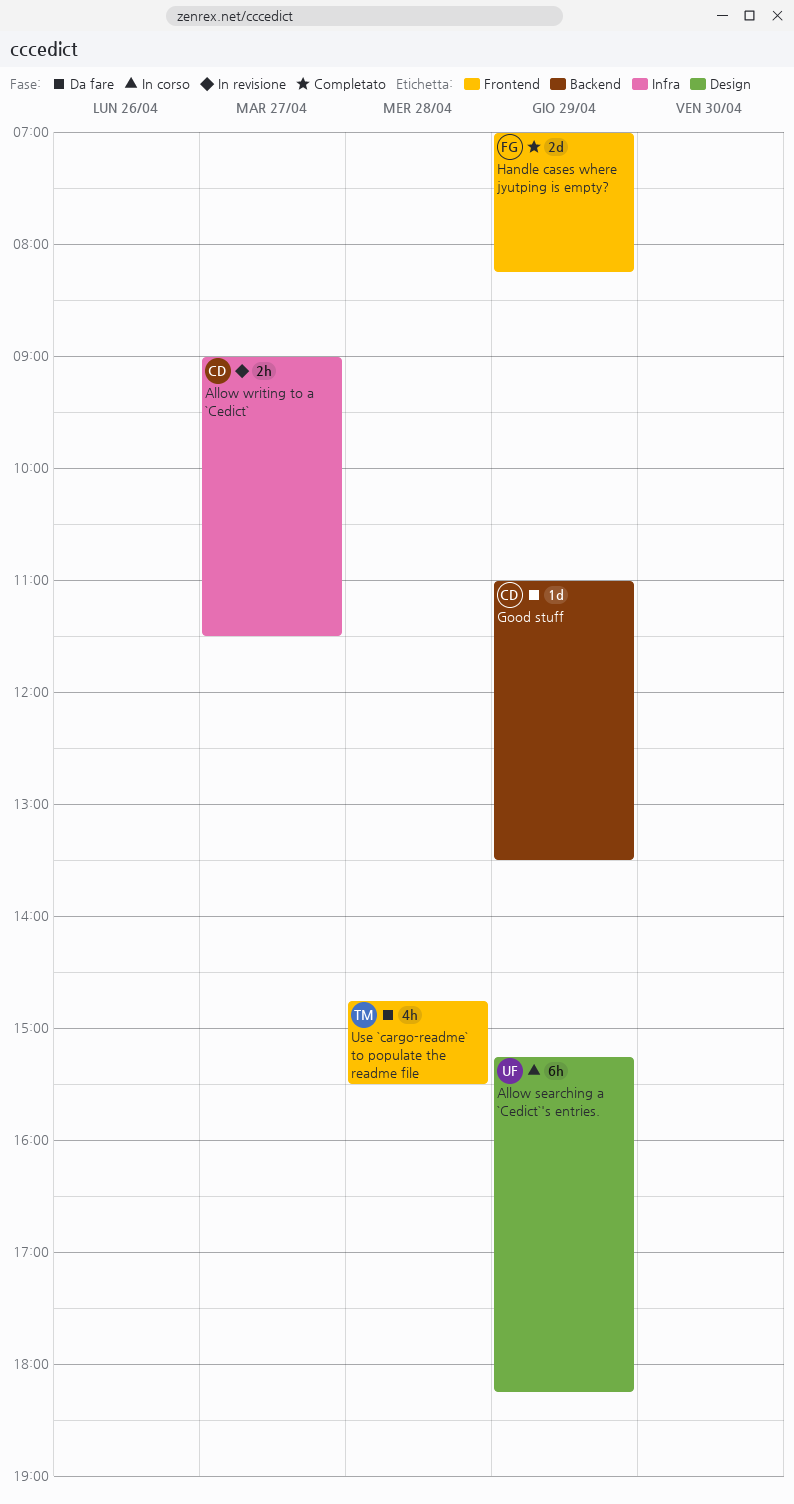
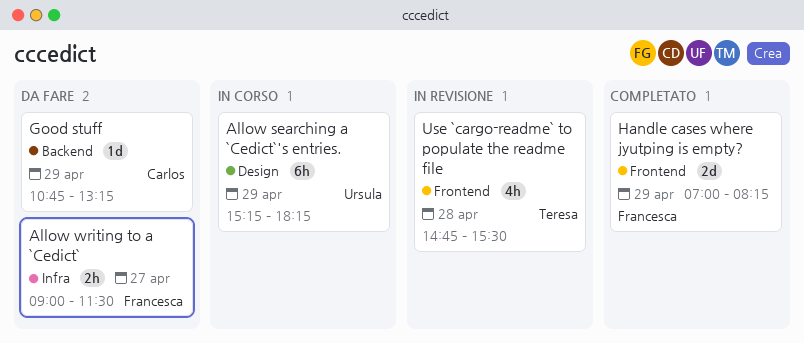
Allow writing to a `Cedict`, status: In revisione -> Da fare
Allow writing to a `Cedict`, owner: Carlos -> Francesca
Good stuff, begins: 11:00 -> 10:45
Good stuff, ends: 13:30 -> 13:15
Use `cargo-readme` to populate the readme file, status: Da fare -> In revisione

